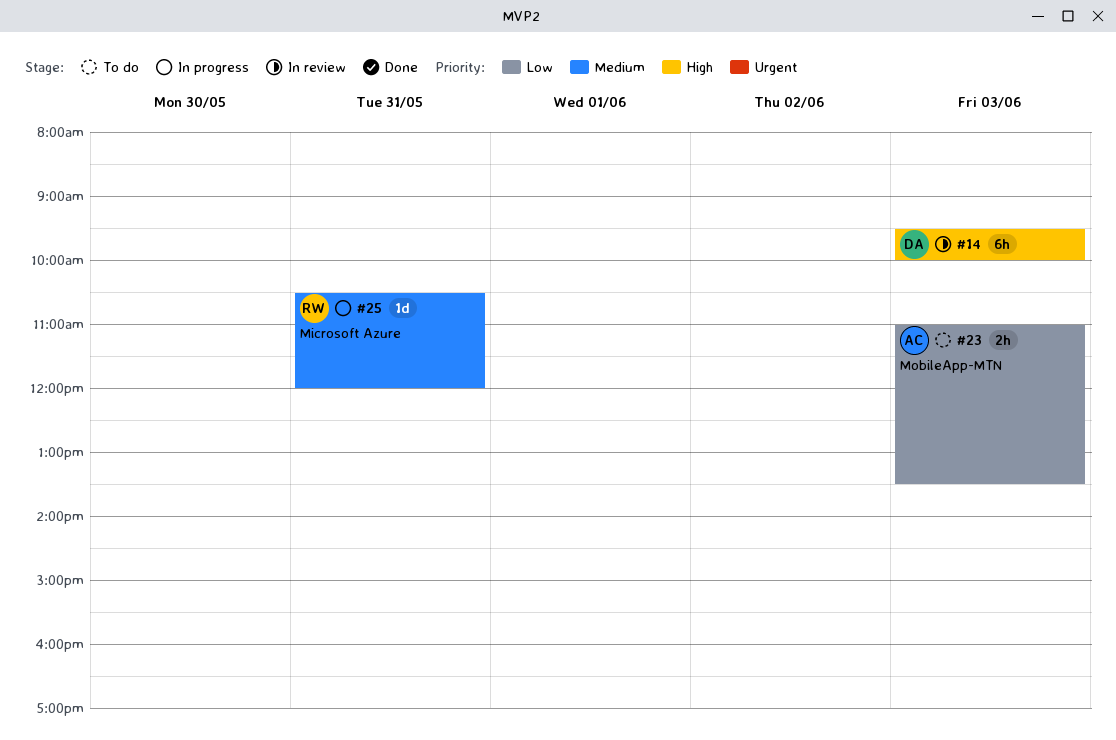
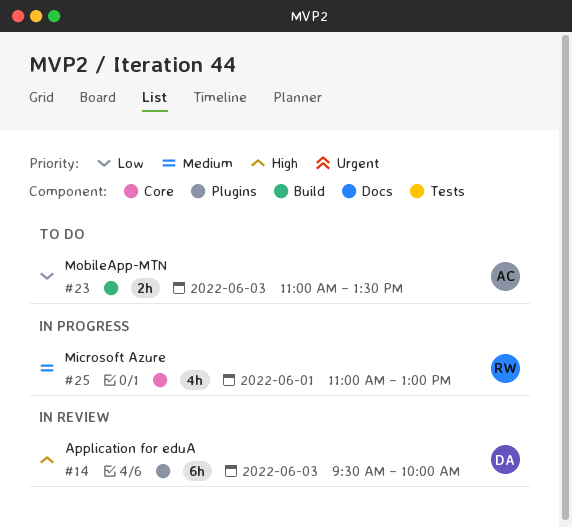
#25, estimate: 1d -> 4h
#25, day: May 31 -> Jun 1
#25, begins: 10:30 -> 11:00
#25, ends: 12:00 -> 13:00

